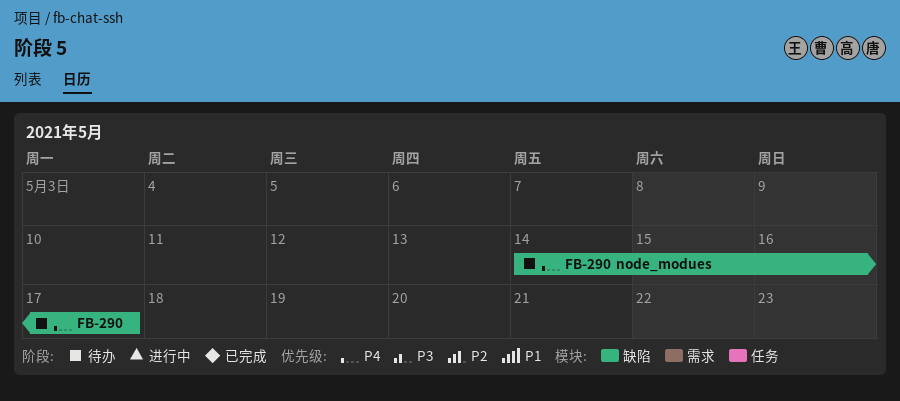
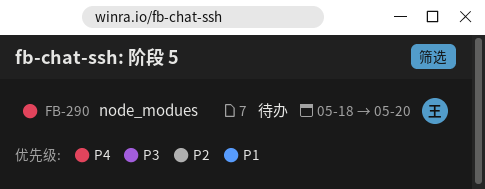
FB-290, start: May 14 -> May 18
FB-290, due: May 17 -> May 20

